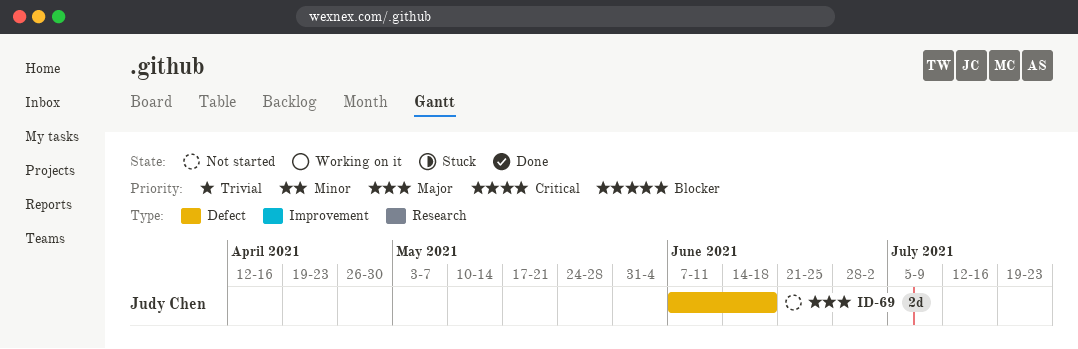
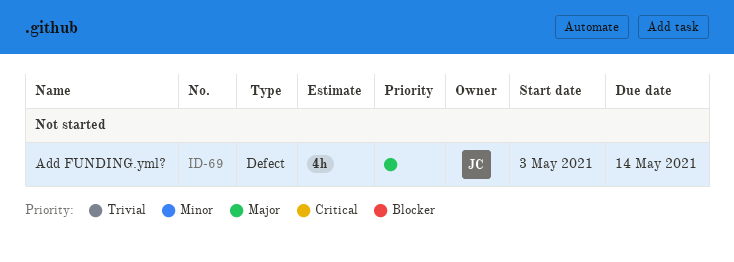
ID-69, estimate: 2d -> 4h
ID-69, start: Jun 7 -> May 3
ID-69, due: Jun 18 -> May 14

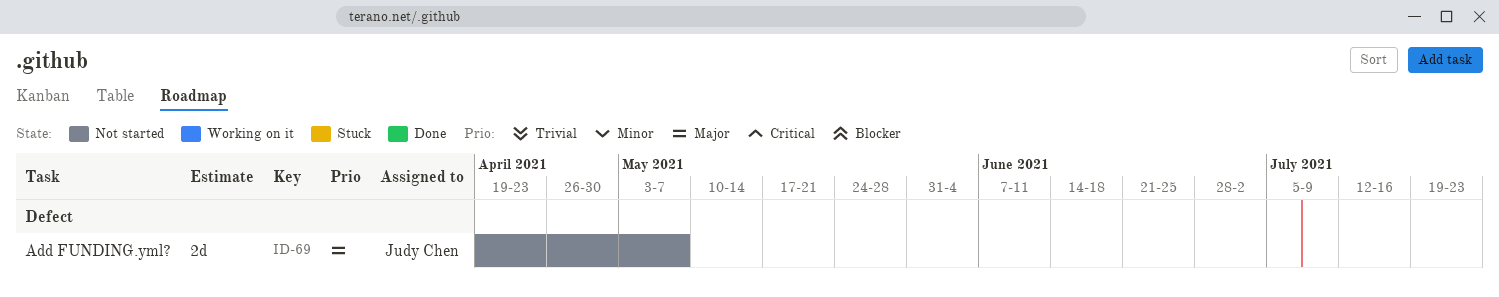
ID-69, estimate: 4h -> 2d
ID-69, start: May 3 -> Apr 19
ID-69, due: May 14 -> May 7

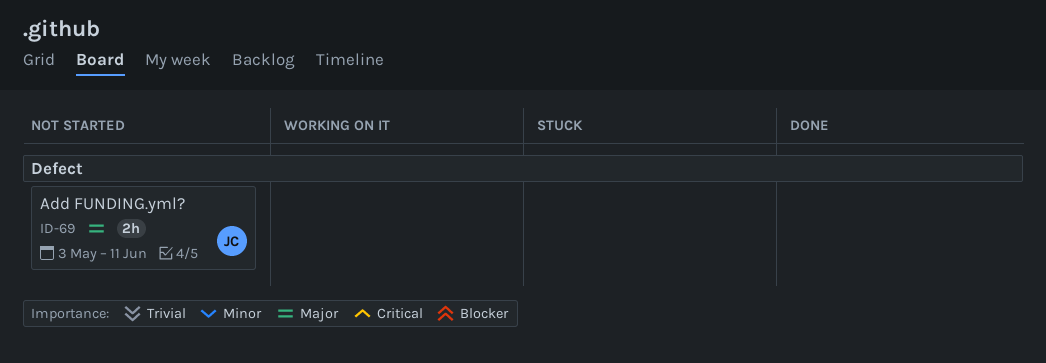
ID-69, estimate: 2d -> 2h
ID-69, start: Apr 19 -> May 3
ID-69, due: May 7 -> Jun 11

